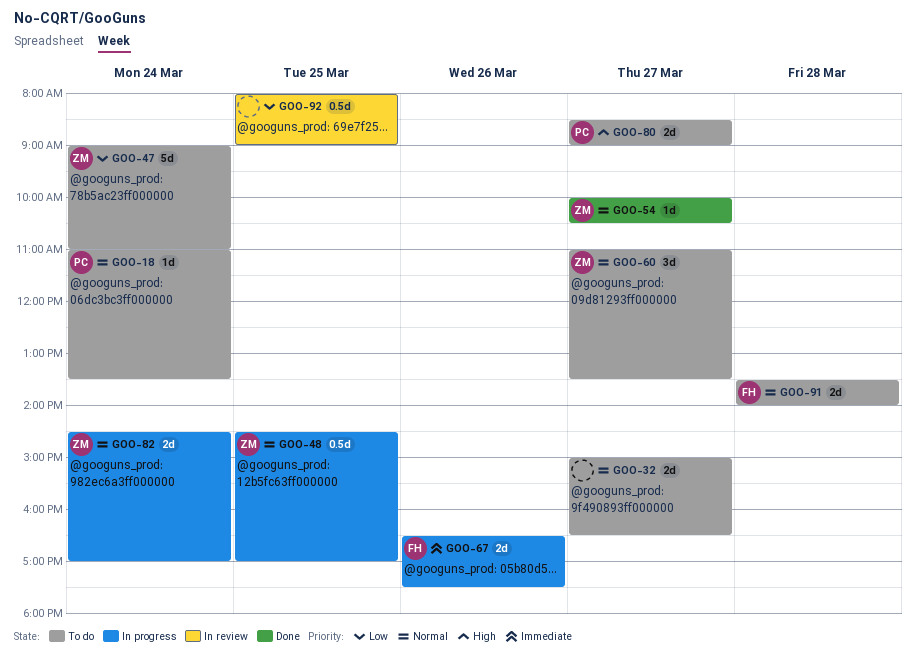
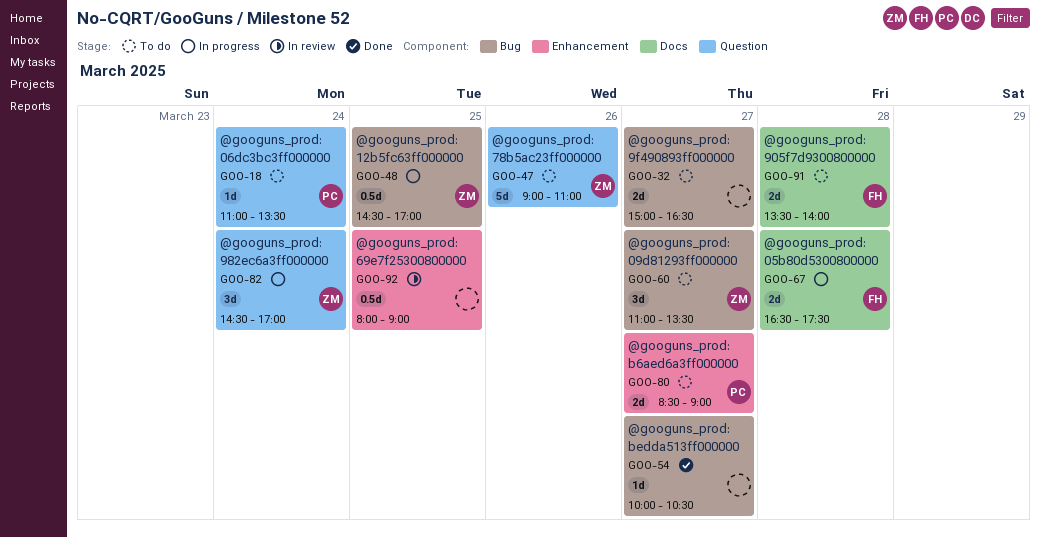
GOO-47, day: Mar 24 -> Mar 26
GOO-54, owner: ZM -> none
GOO-67, day: Mar 26 -> Mar 28
GOO-82, estimate: 2d -> 3d

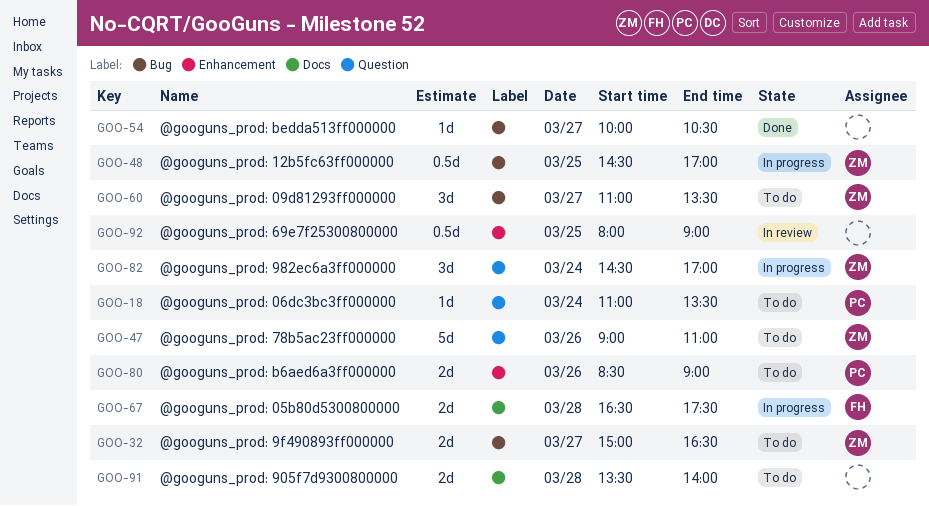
GOO-32, owner: none -> ZM
GOO-80, day: Mar 27 -> Mar 26
GOO-91, owner: FH -> none

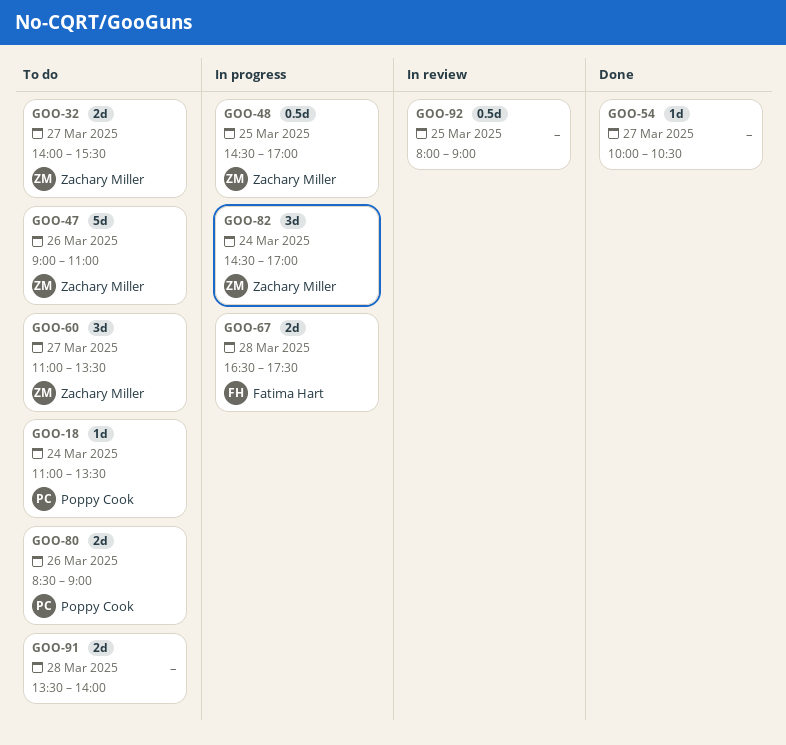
GOO-32, begins: 15:00 -> 14:00
GOO-32, ends: 16:30 -> 15:30

